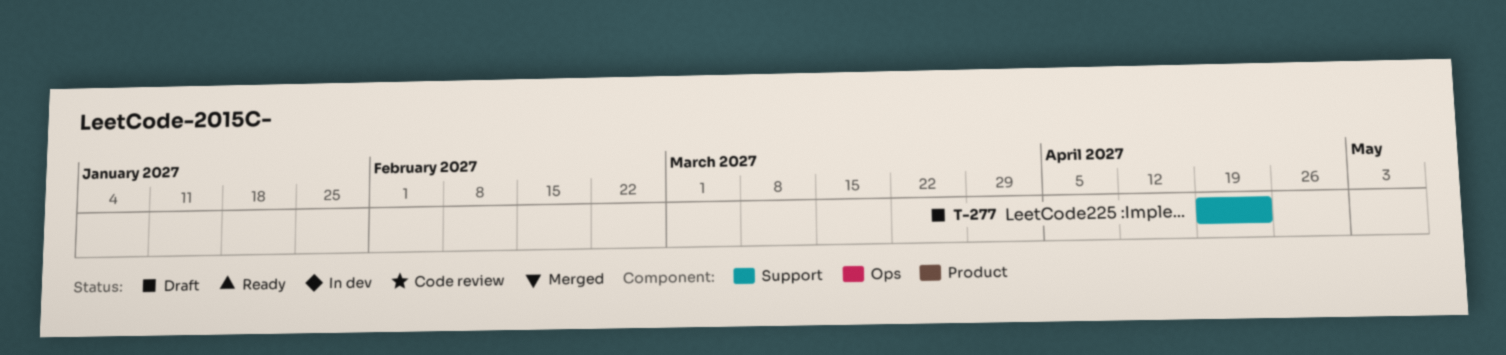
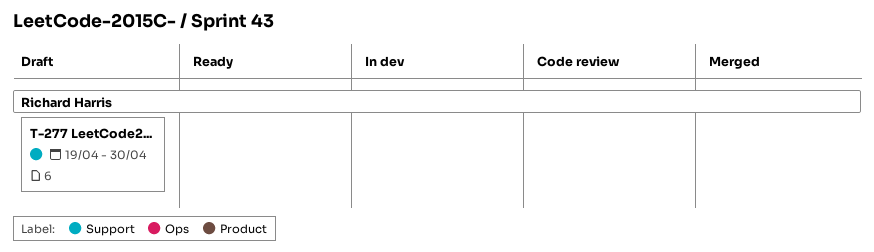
T-277, due: Apr 23 -> Apr 30

